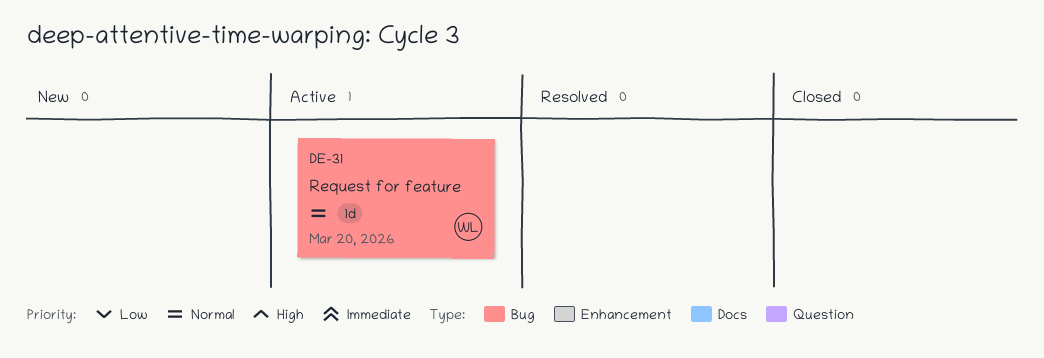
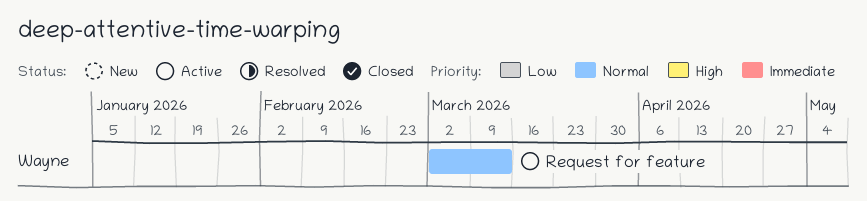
Request for feature, due: Mar 20 -> Mar 13

